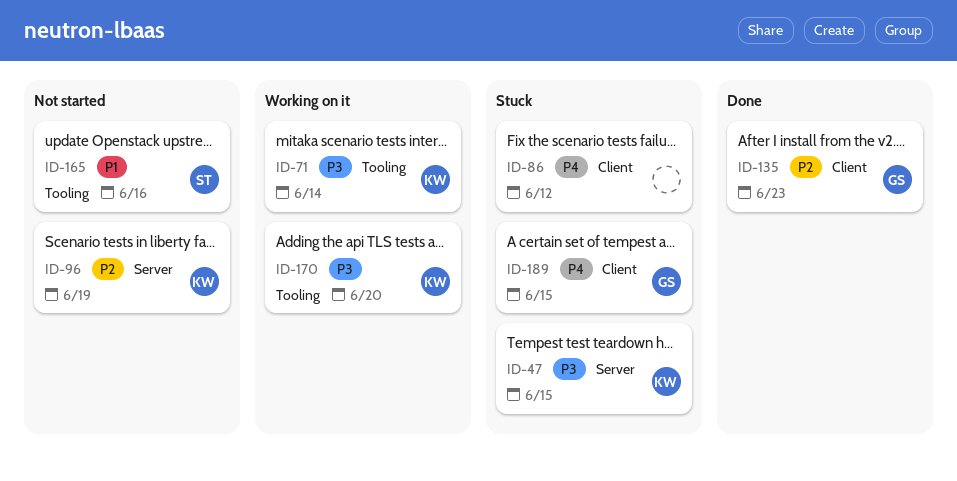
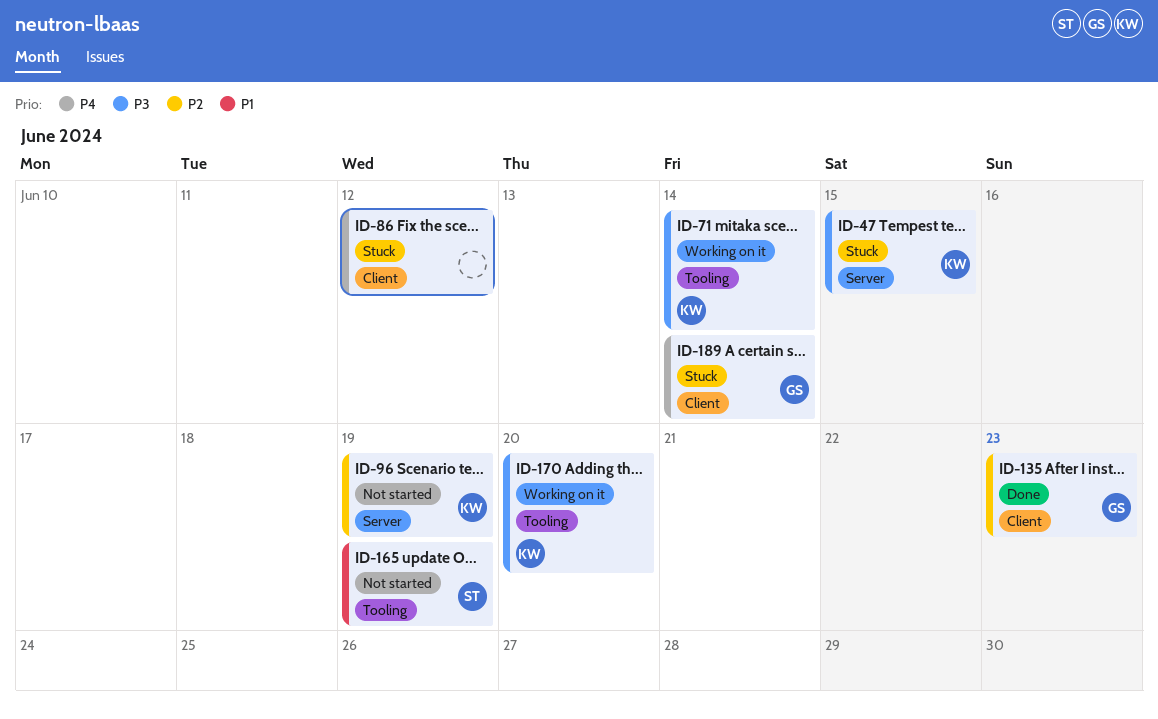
ID-165, due: Jun 16 -> Jun 19
ID-189, due: Jun 15 -> Jun 14

